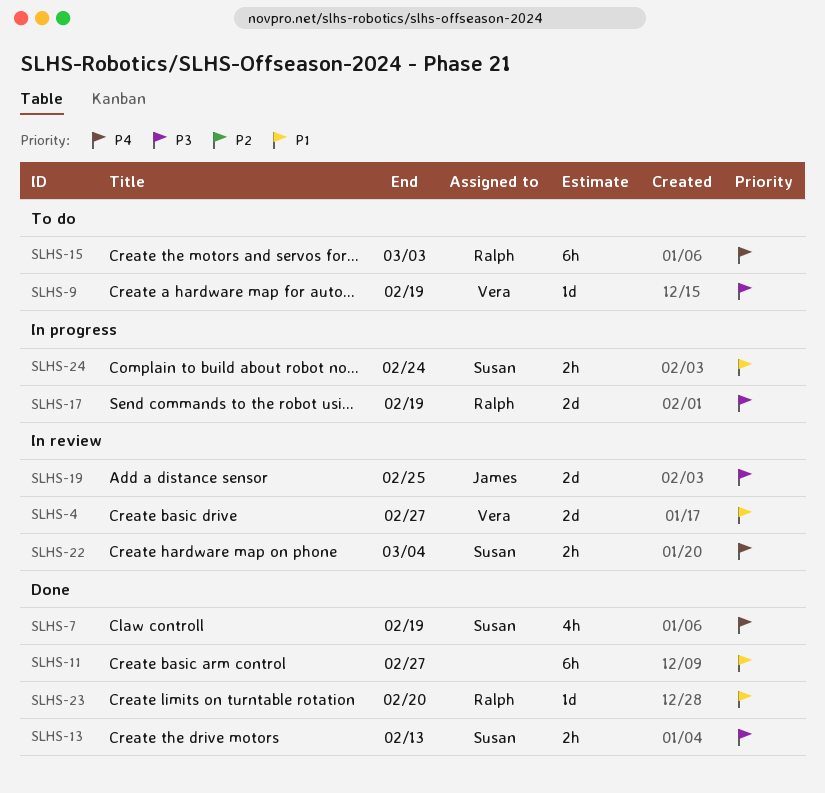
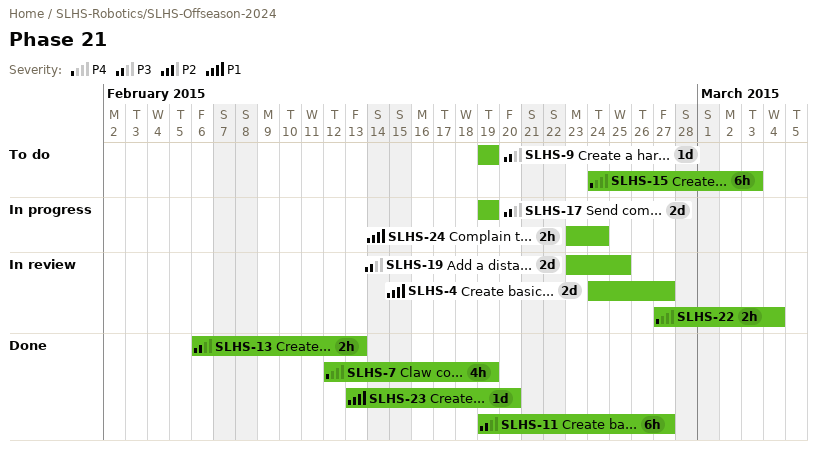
SLHS-11, priority: P1 -> P3

